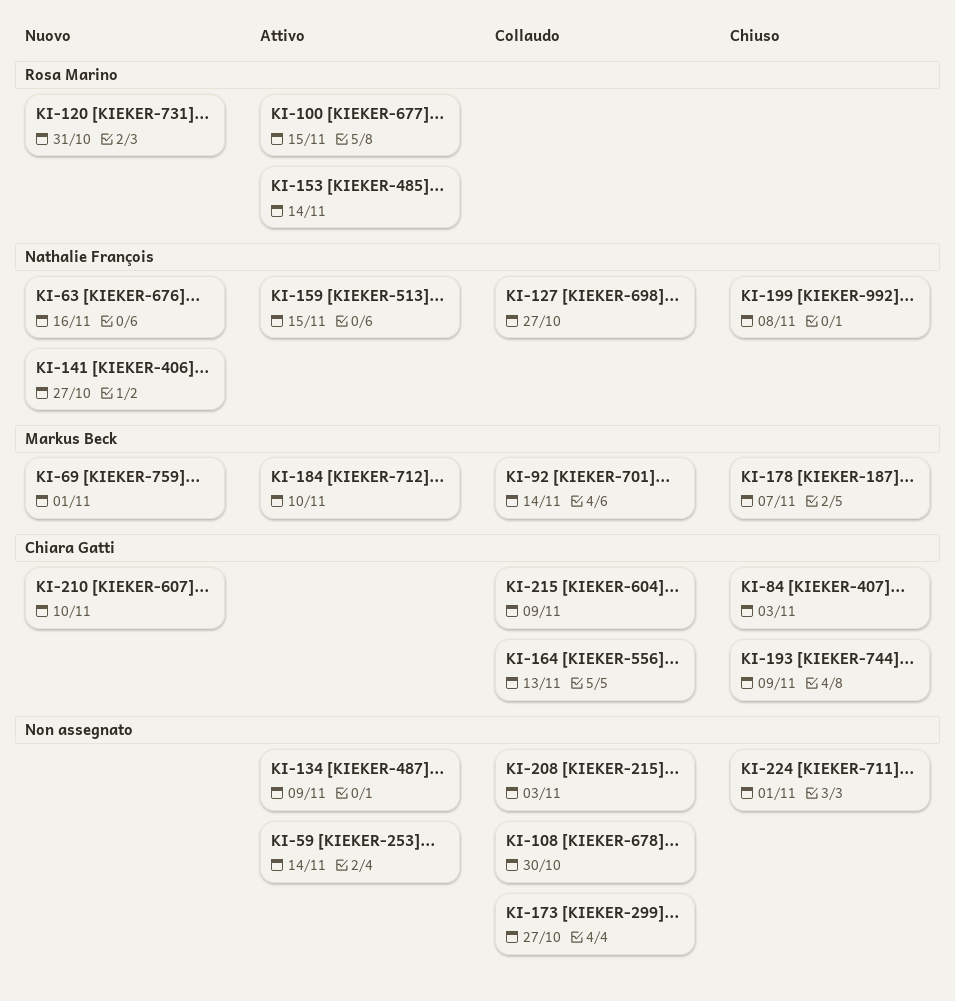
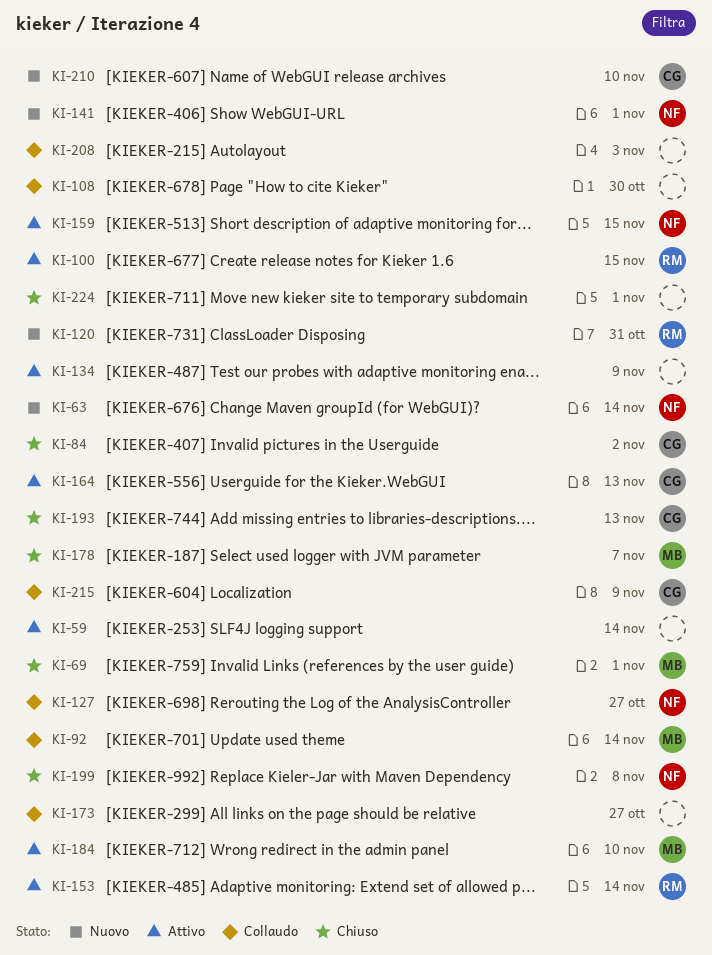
KI-63, due: Nov 16 -> Nov 14
KI-69, status: Nuovo -> Chiuso
KI-84, due: Nov 3 -> Nov 2
KI-141, due: Oct 27 -> Nov 1
KI-164, status: Collaudo -> Attivo
KI-193, due: Nov 9 -> Nov 13

